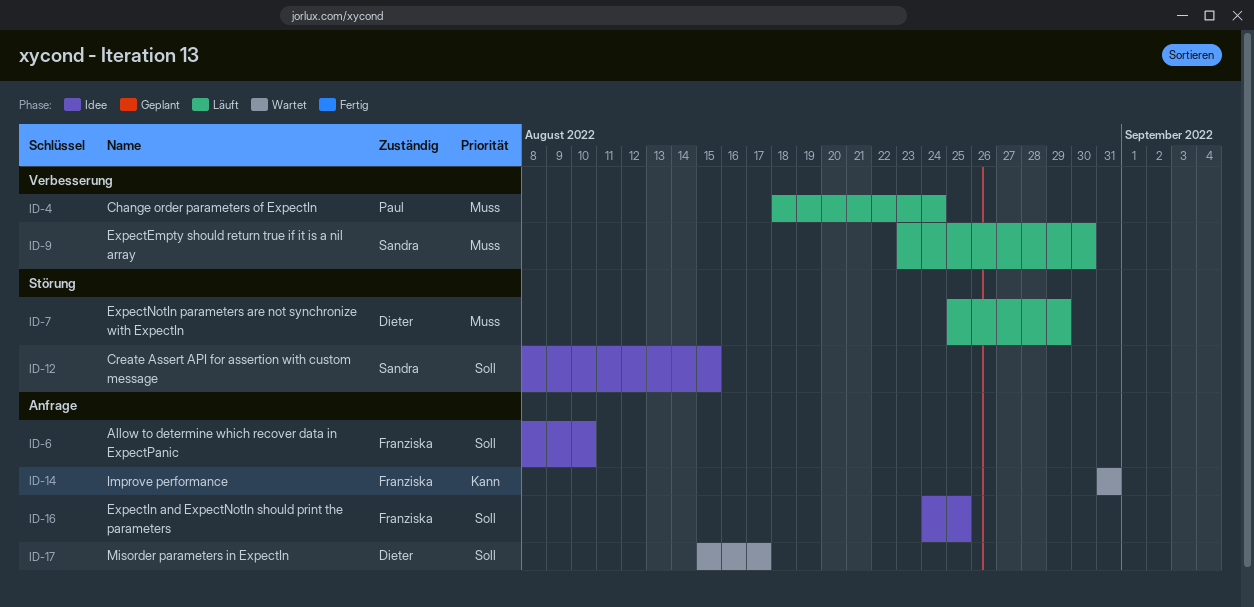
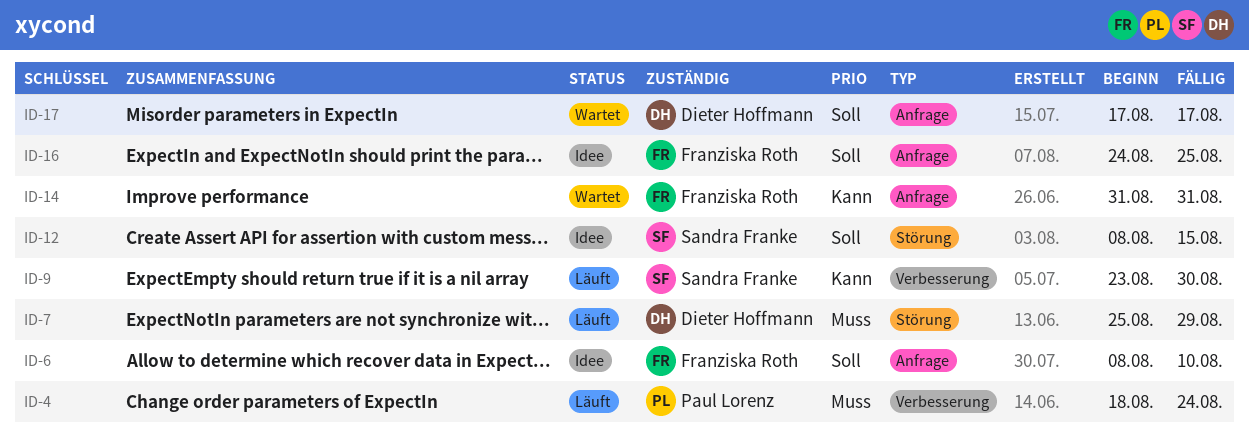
ID-9, priority: Muss -> Kann
ID-17, start: Aug 15 -> Aug 17

